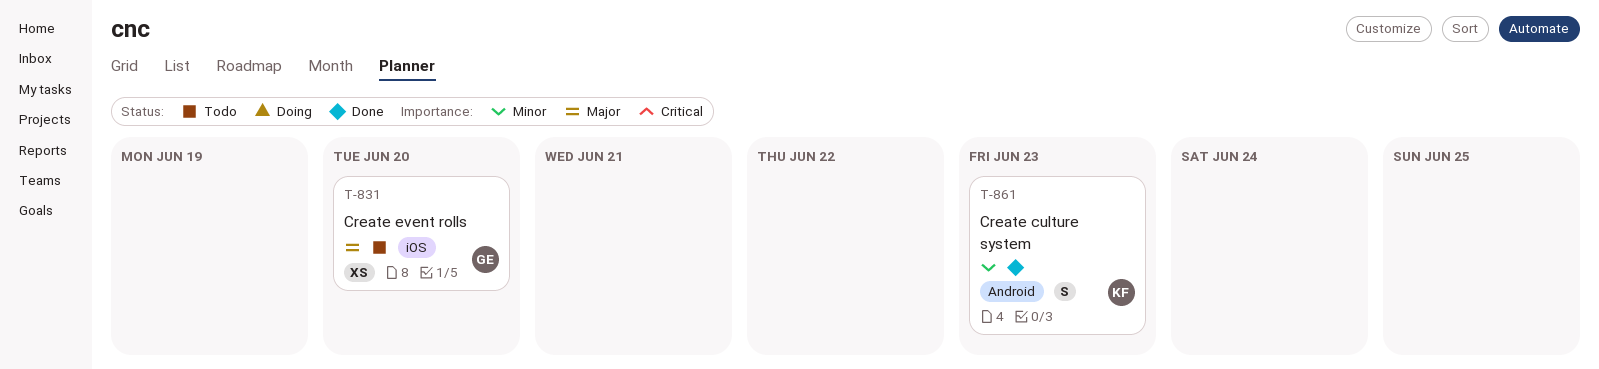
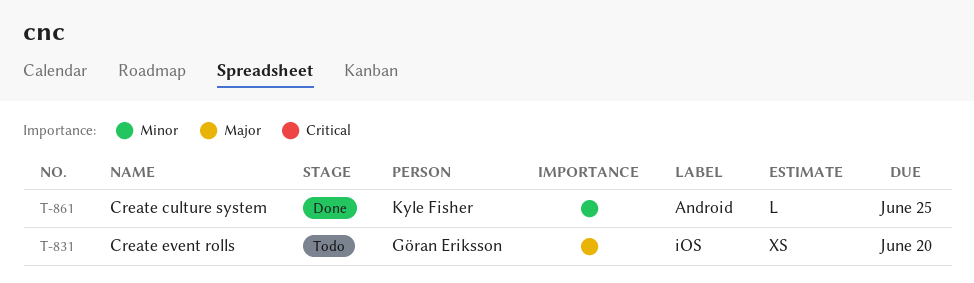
T-861, estimate: S -> L
T-861, due: Jun 23 -> Jun 25

